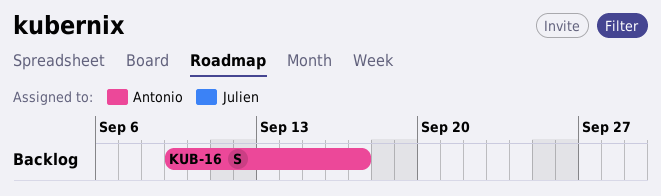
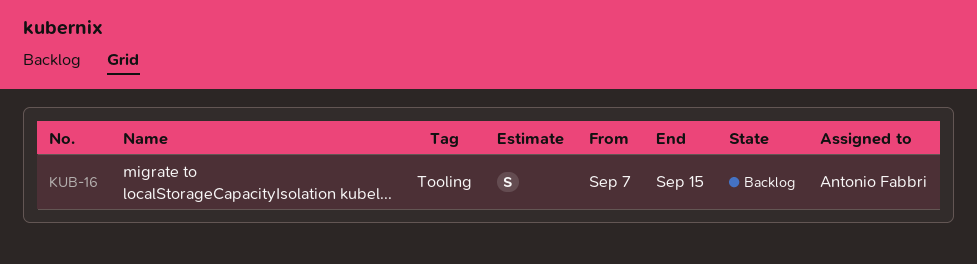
KUB-16, start: Sep 9 -> Sep 7
KUB-16, due: Sep 17 -> Sep 15

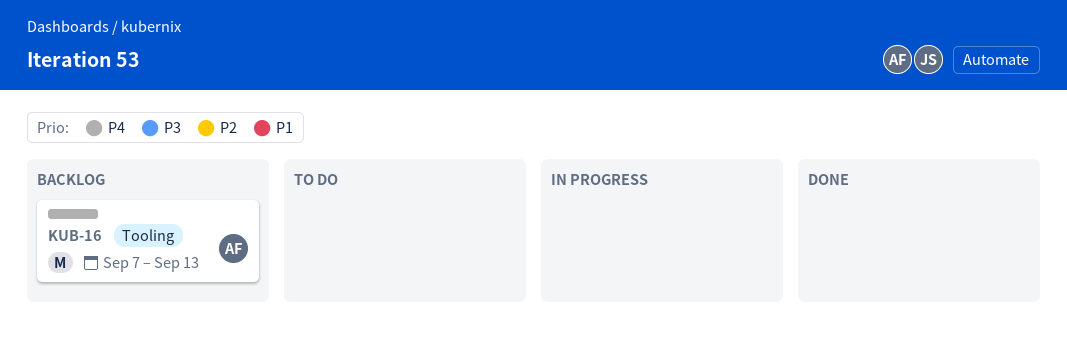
KUB-16, estimate: S -> M
KUB-16, due: Sep 15 -> Sep 13

